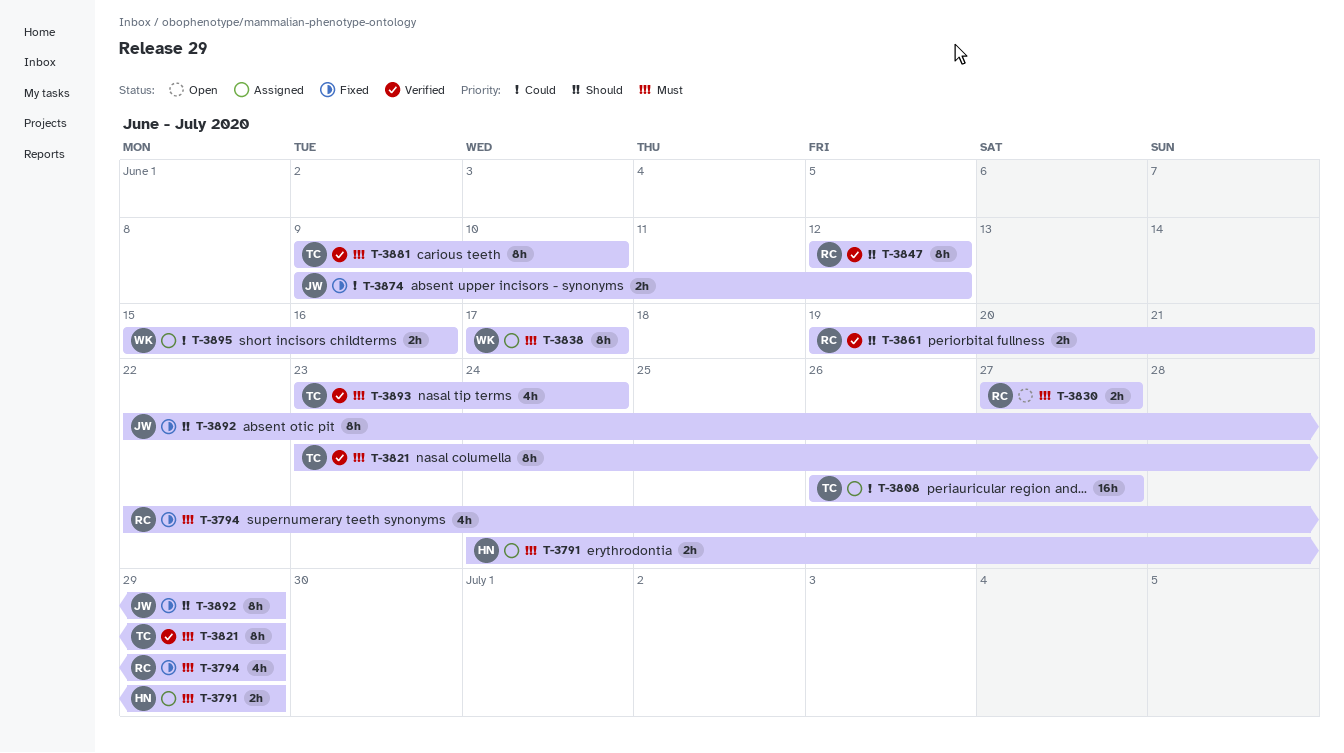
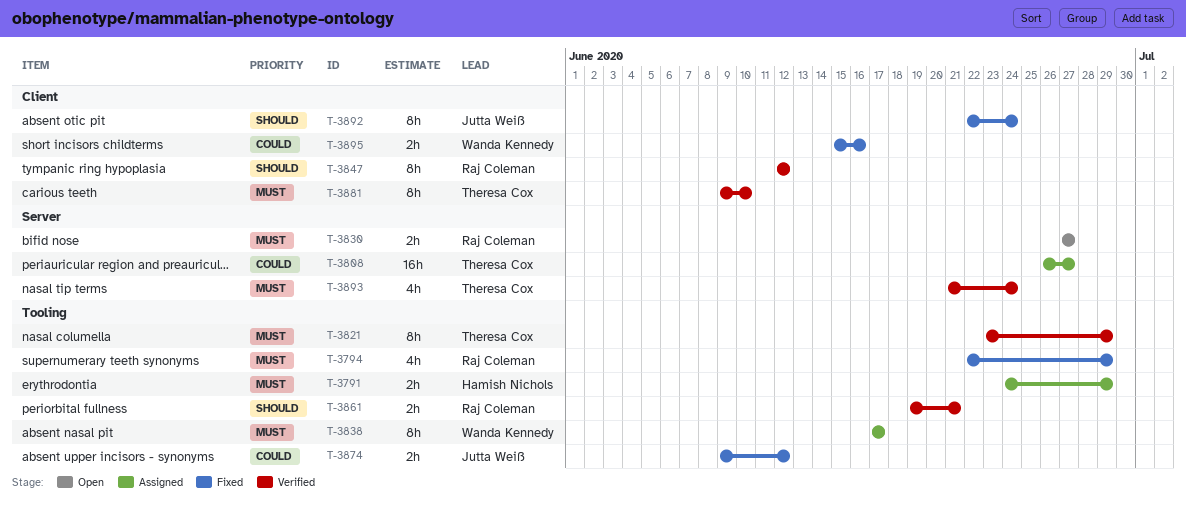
T-3892, due: Jun 29 -> Jun 24
T-3893, start: Jun 23 -> Jun 21
T-3895, status: Assigned -> Fixed

